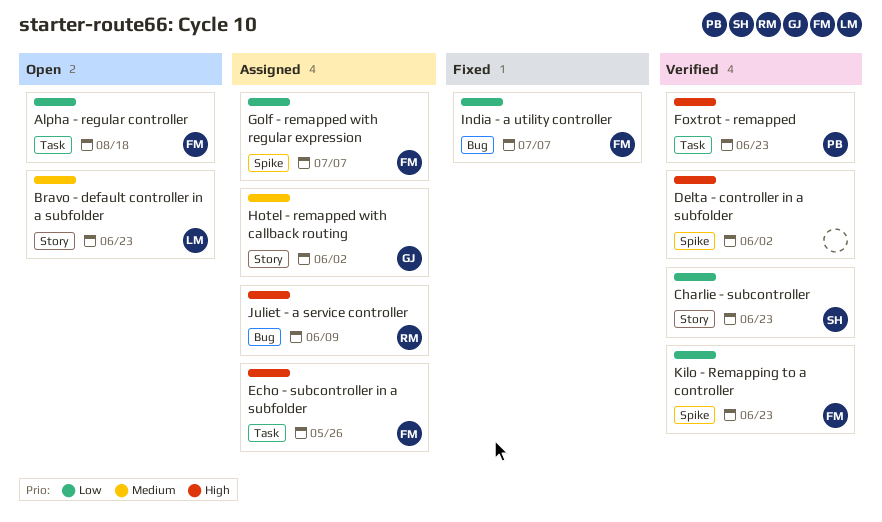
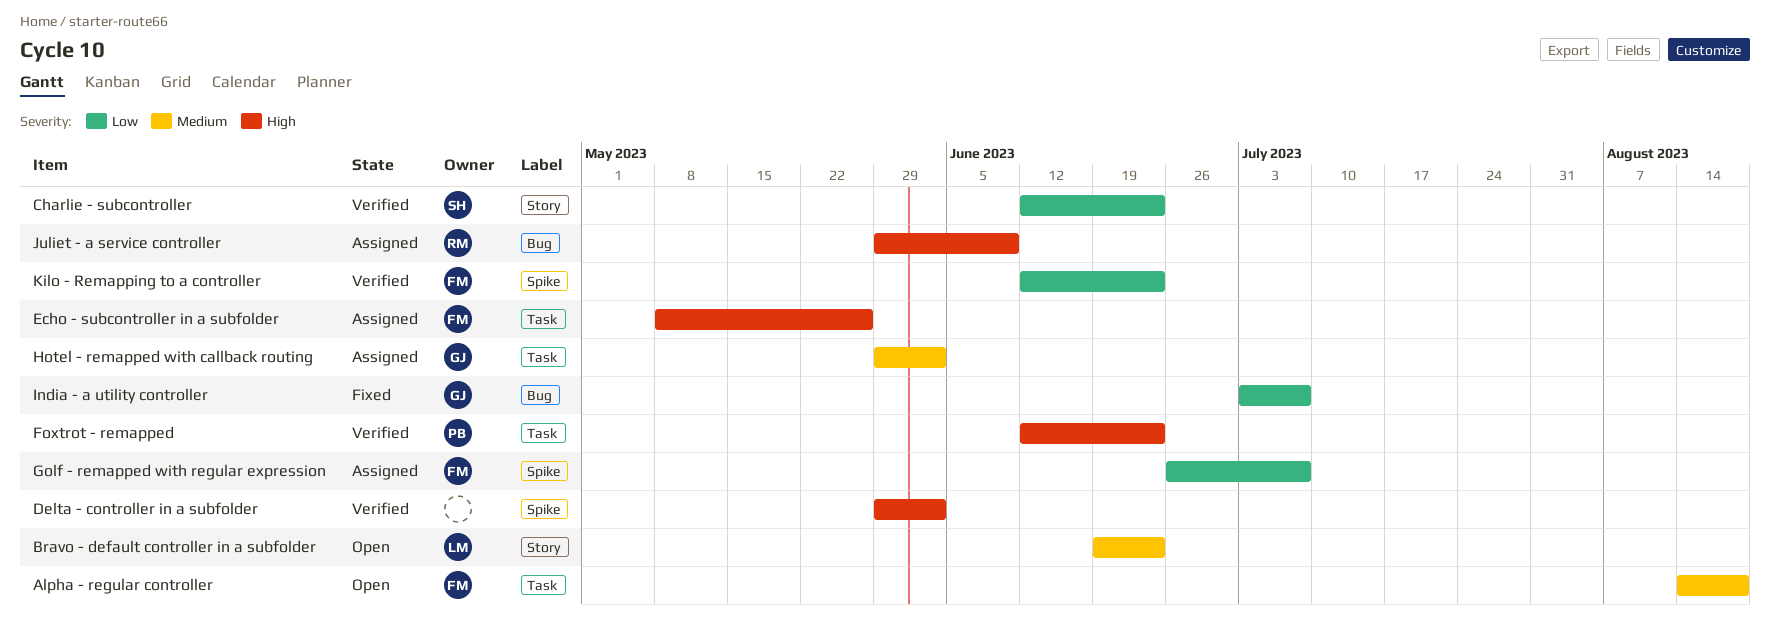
Alpha - regular controller, priority: Low -> Medium
Hotel - remapped with callback routing, label: Story -> Task
India - a utility controller, owner: FM -> GJ

